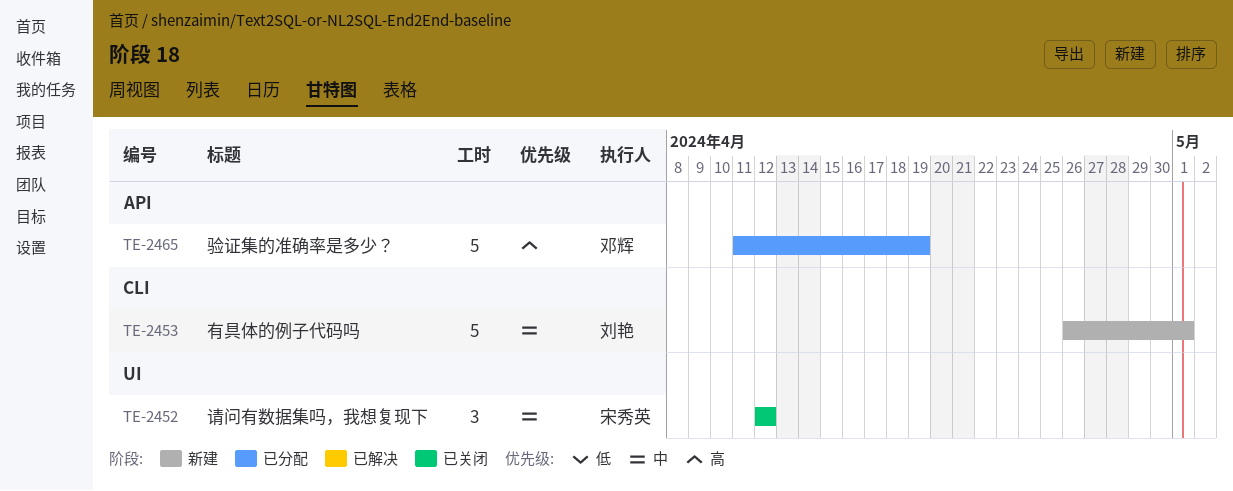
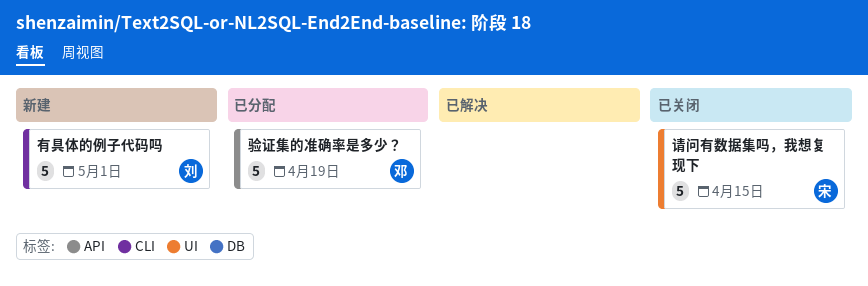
请问有数据集吗，我想复现下, estimate: 3 -> 5
请问有数据集吗，我想复现下, due: Apr 12 -> Apr 15

